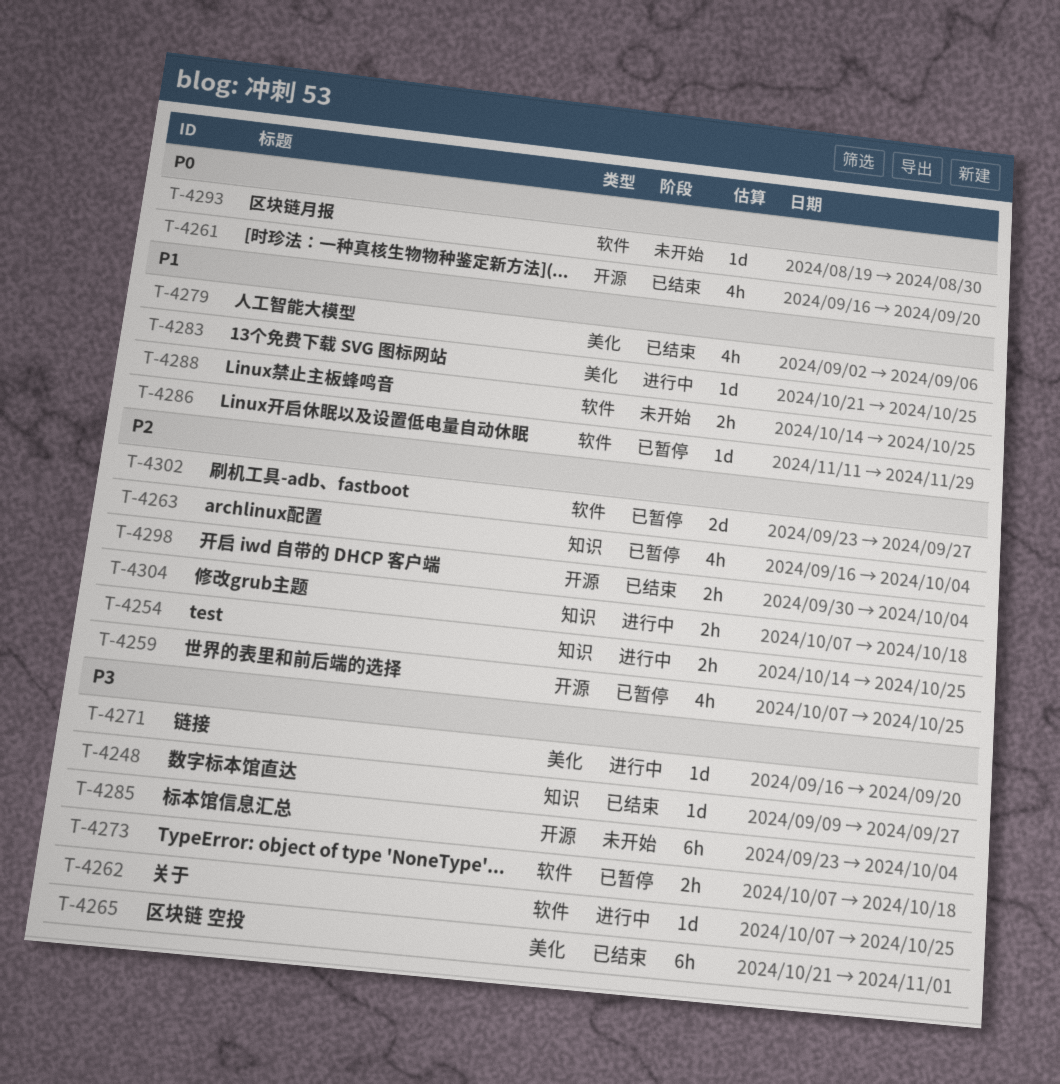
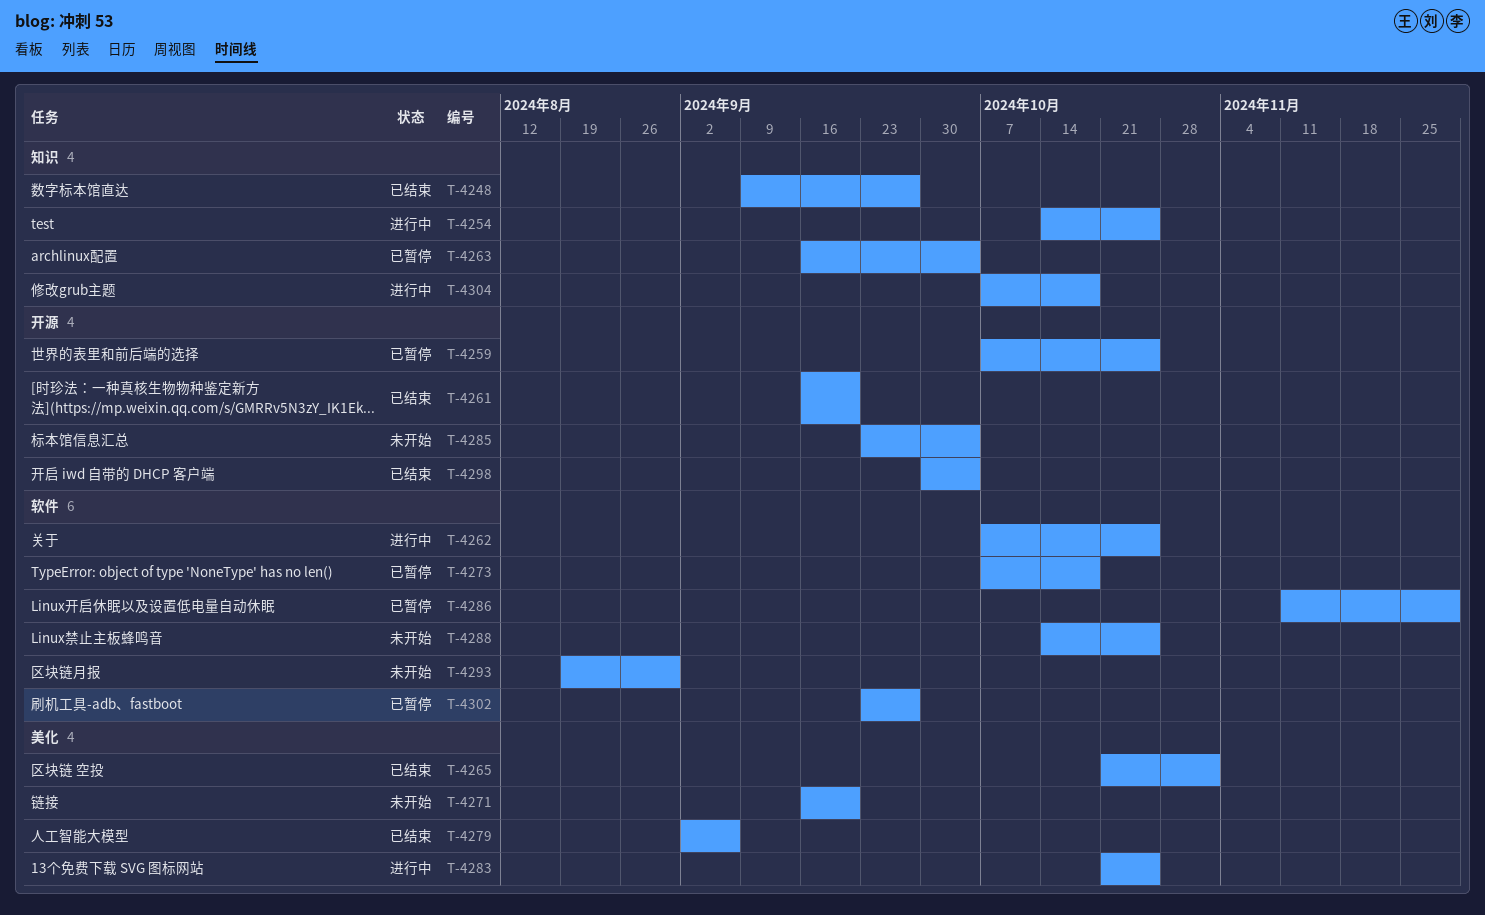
T-4271, status: 进行中 -> 未开始

